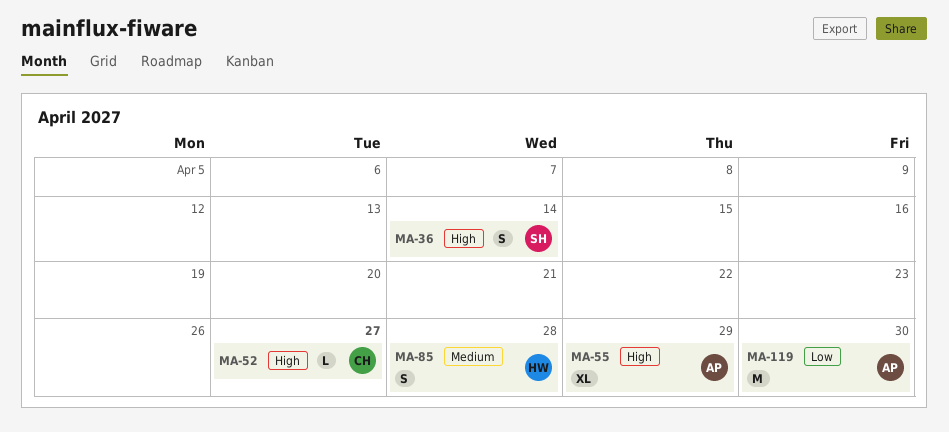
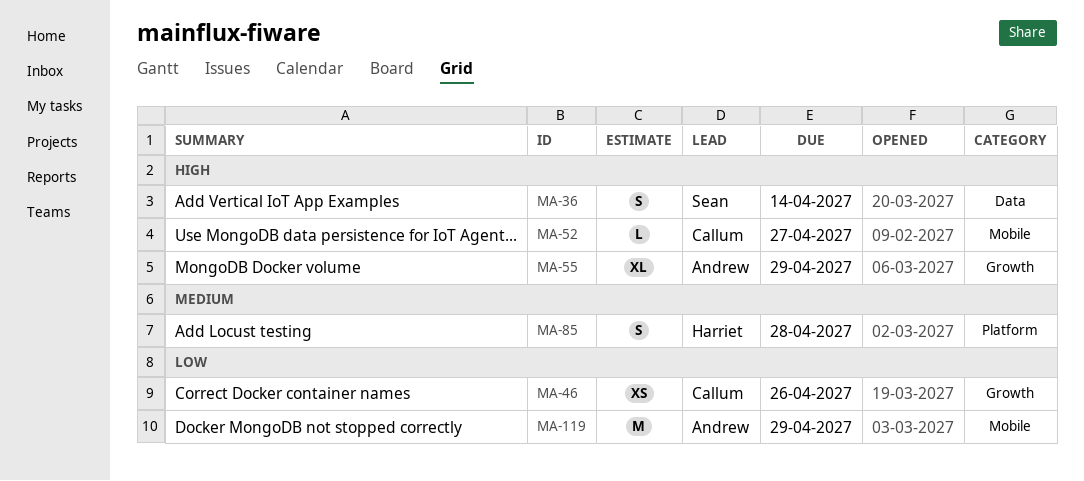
MA-46: none -> present
MA-119, due: Apr 30 -> Apr 29

